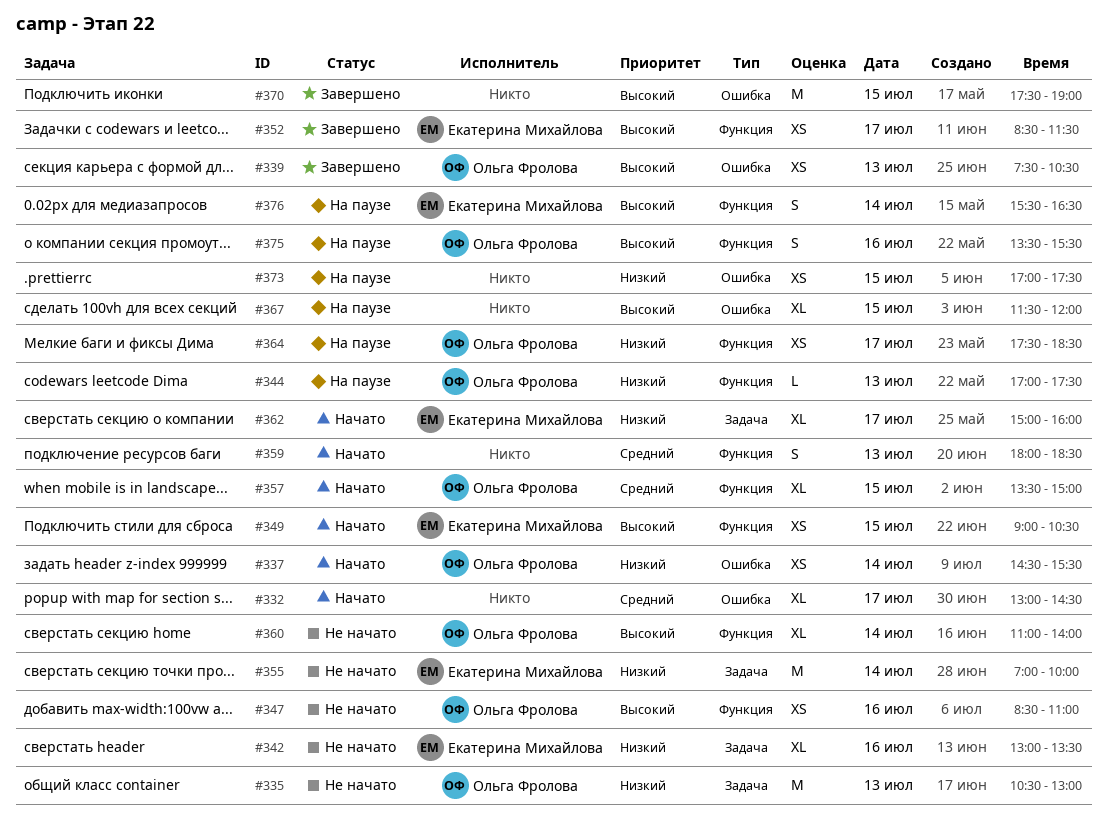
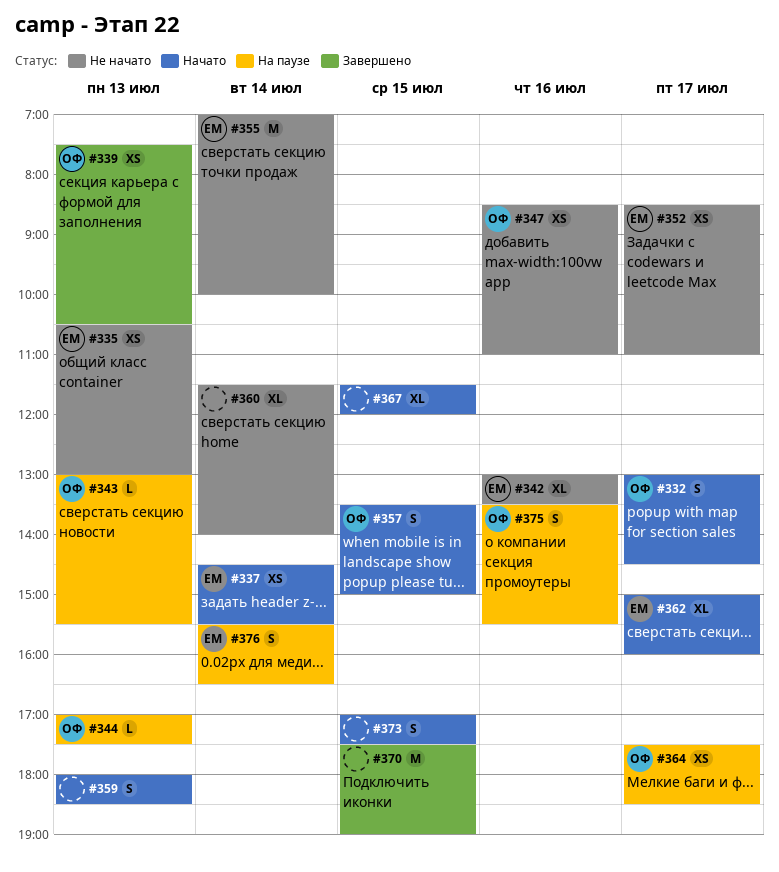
#332, owner: none -> Ольга Фролова
#332, estimate: XL -> S
#335, owner: Ольга Фролова -> Екатерина Михайлова
#335, estimate: M -> XS
#337, owner: Ольга Фролова -> Екатерина Михайлова
#343: none -> present
#349: present -> none
#352, status: Завершено -> Не начато
#352, ends: 11:30 -> 11:00
#357, estimate: XL -> S
#360, owner: Ольга Фролова -> none
#360, begins: 11:00 -> 11:30
#367, status: На паузе -> Начато
#373, status: На паузе -> Начато
#373, estimate: XS -> S

